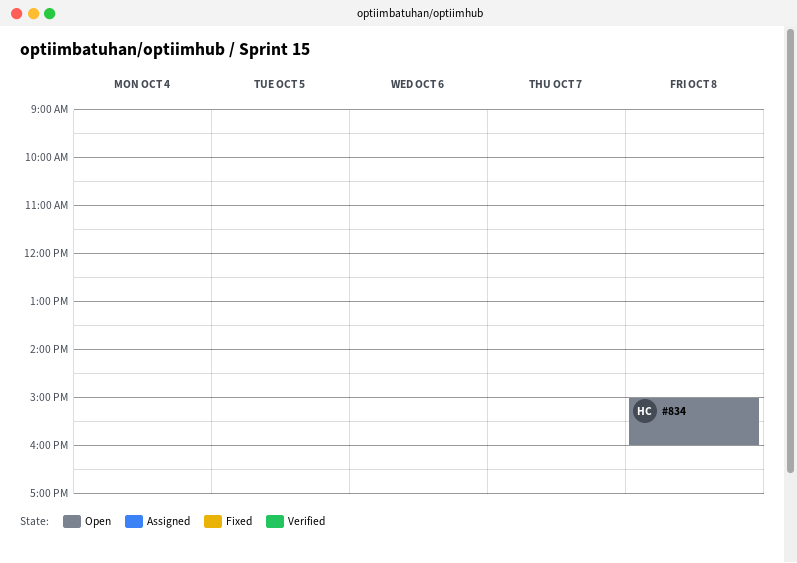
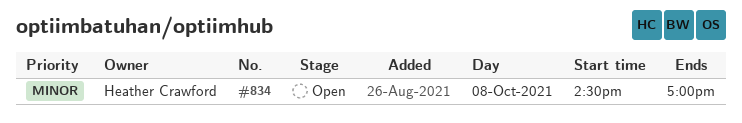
#834, begins: 15:00 -> 14:30
#834, ends: 16:00 -> 17:00

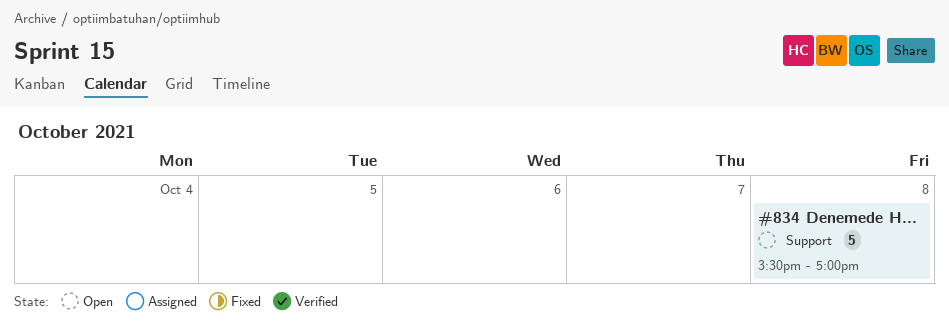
#834, begins: 14:30 -> 15:30

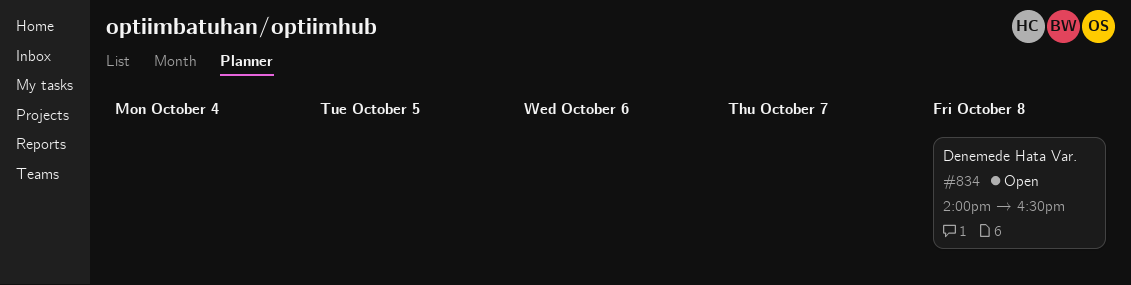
#834, begins: 15:30 -> 14:00
#834, ends: 17:00 -> 16:30

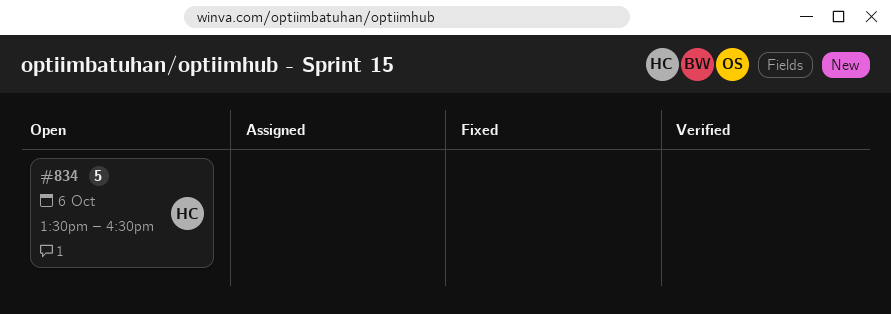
#834, day: Oct 8 -> Oct 6
#834, begins: 14:00 -> 13:30

